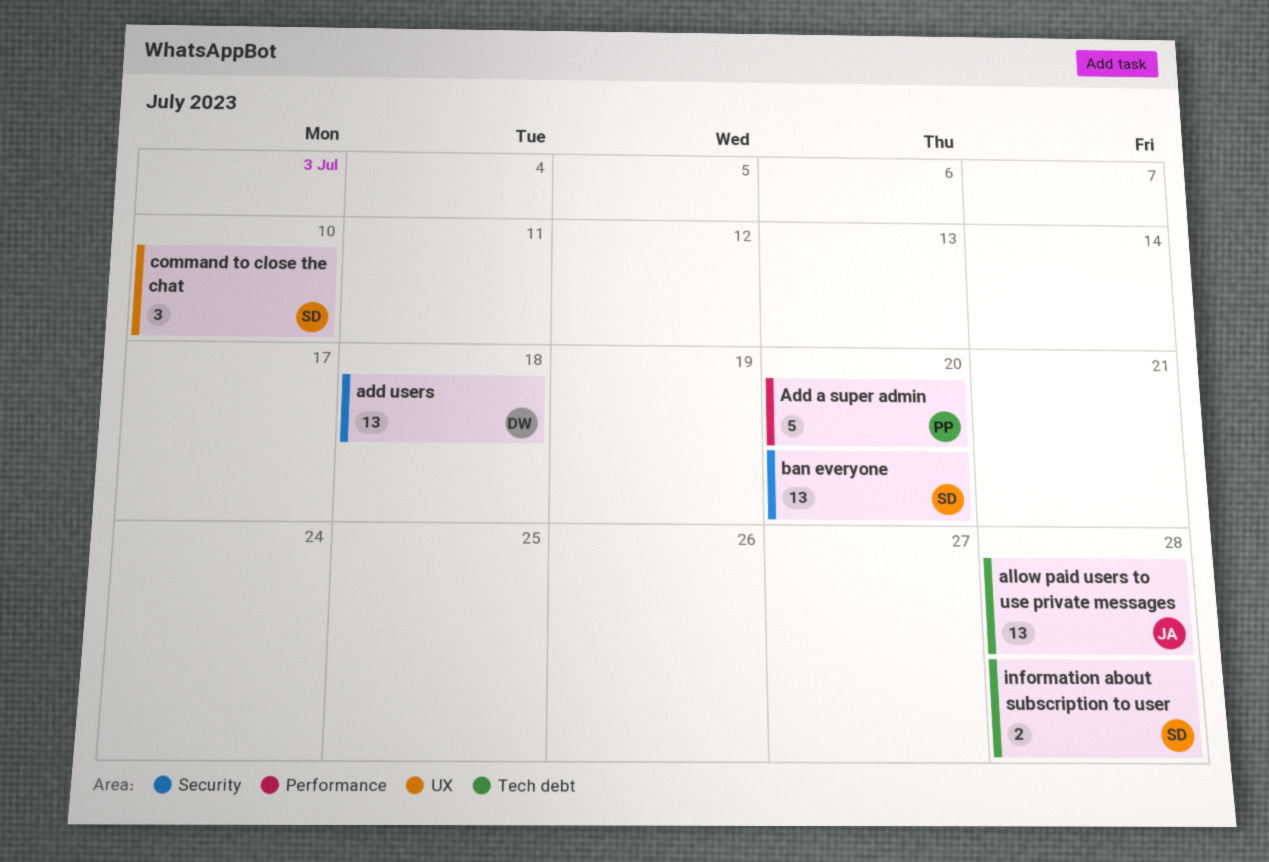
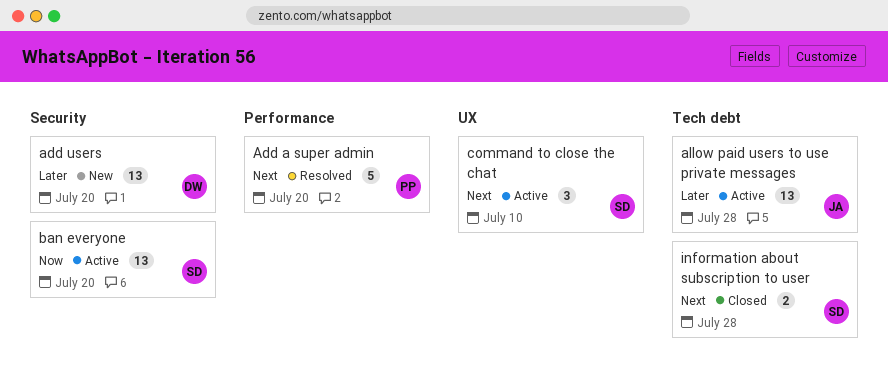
add users, due: Jul 18 -> Jul 20

